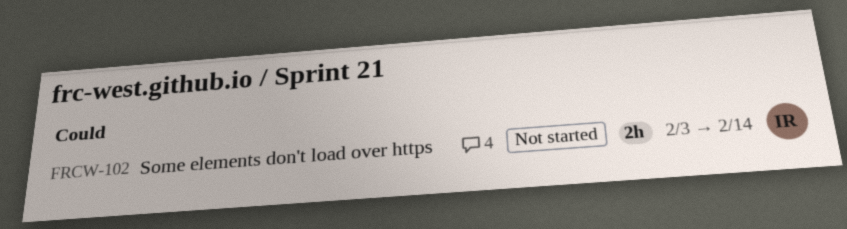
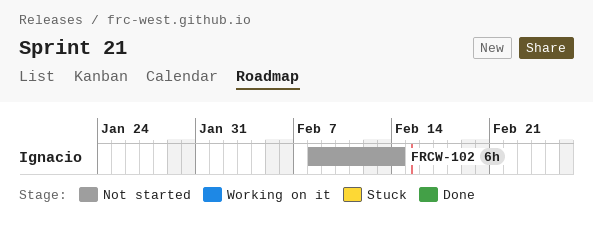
FRCW-102, estimate: 2h -> 6h
FRCW-102, start: Feb 3 -> Feb 8

